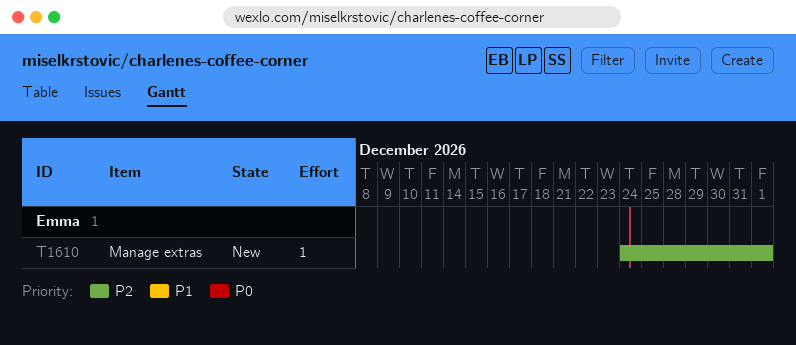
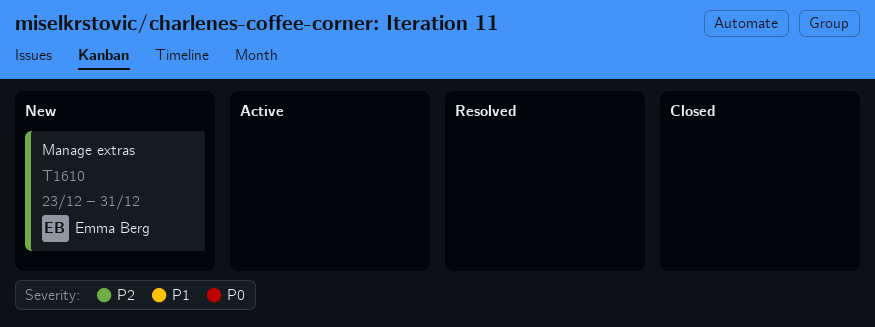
T1610, start: Dec 24 -> Dec 23
T1610, due: Jan 1 -> Dec 31

